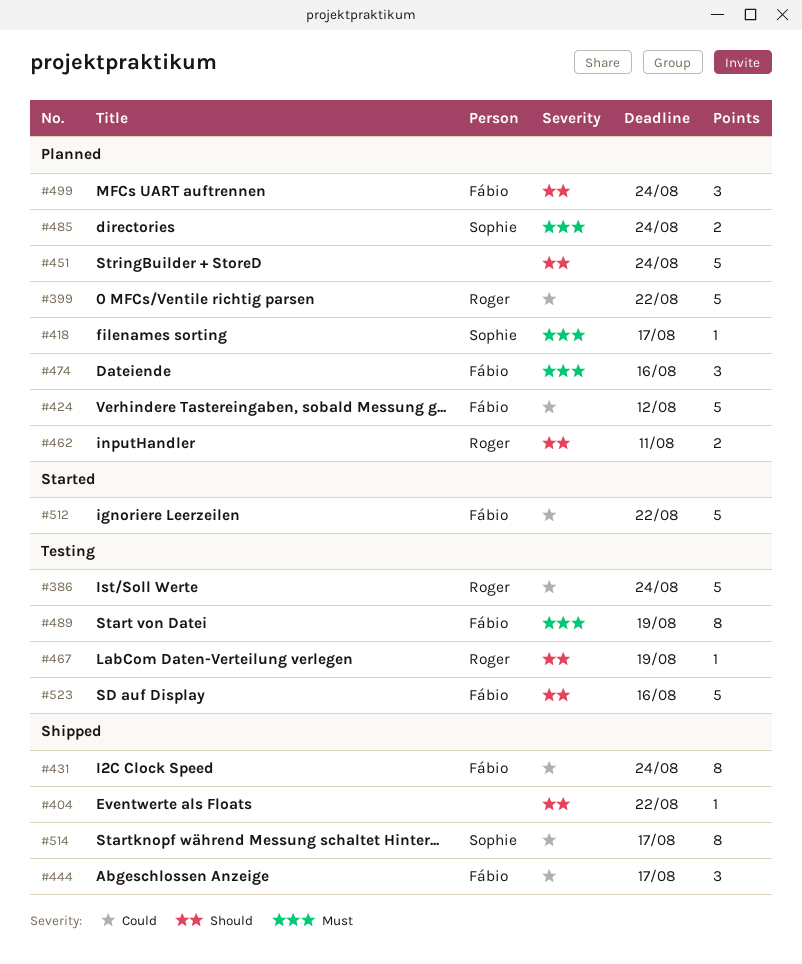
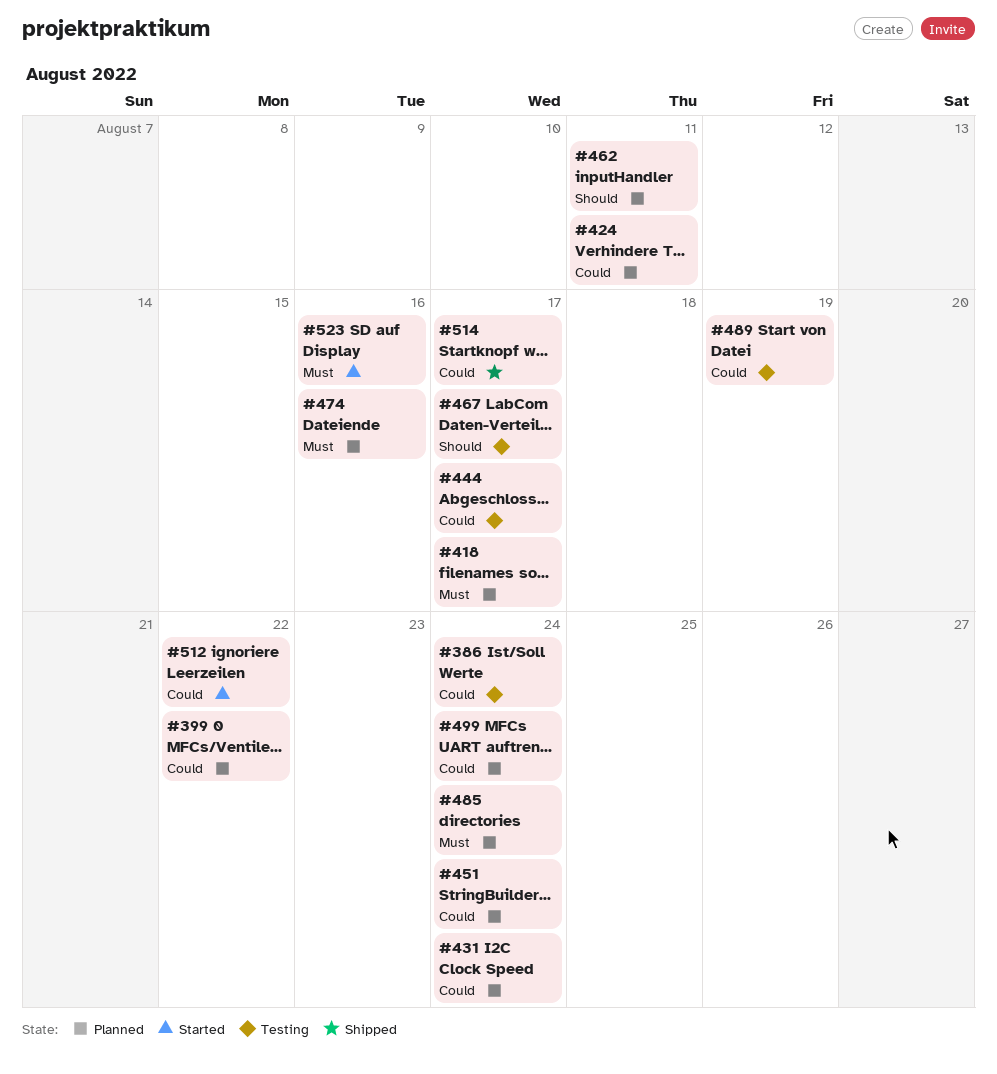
#404: present -> none
#424, due: Aug 12 -> Aug 11
#431, status: Shipped -> Planned
#444, status: Shipped -> Testing
#451, priority: Should -> Could
#467, due: Aug 19 -> Aug 17
#489, priority: Must -> Could
#499, priority: Should -> Could
#523, status: Testing -> Started
#523, priority: Should -> Must

